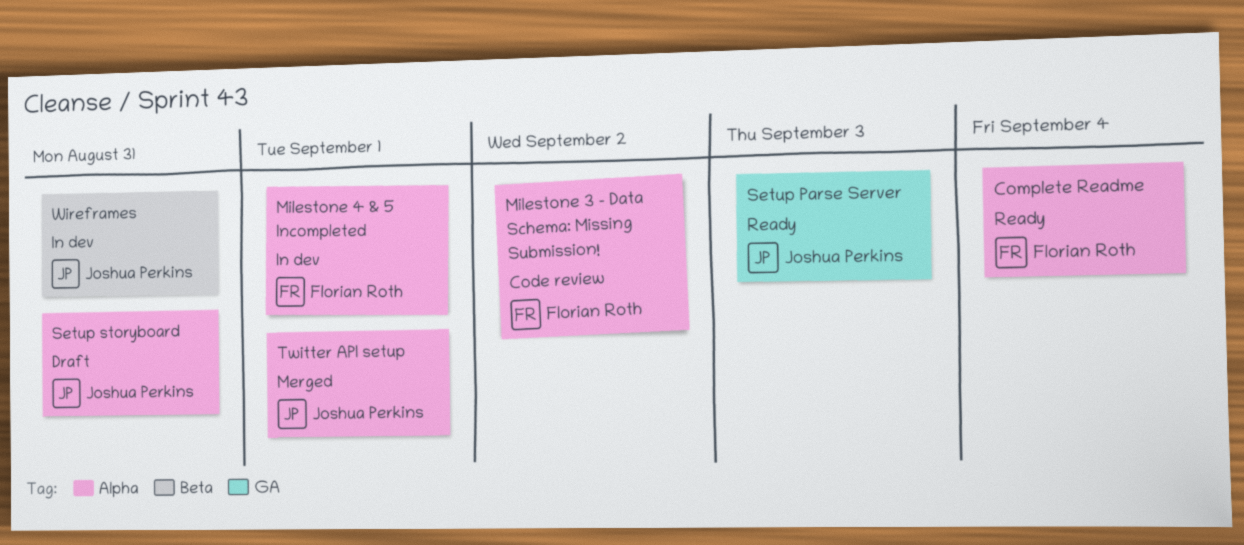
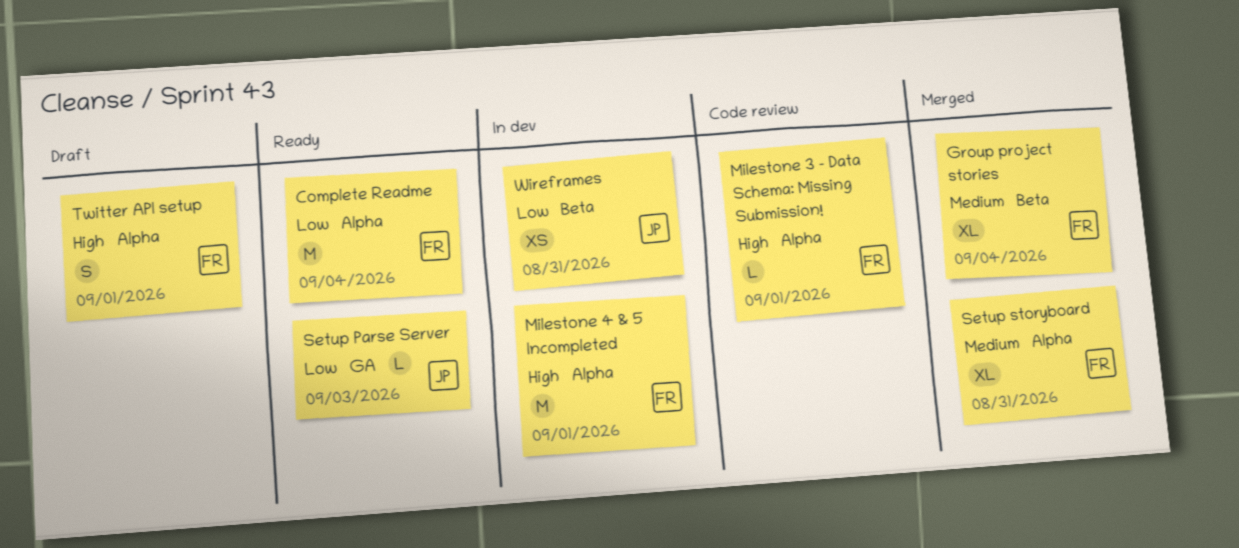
Group project stories: none -> present
Milestone 3 - Data Schema: Missing Submission!, due: Sep 2 -> Sep 1
Setup storyboard, status: Draft -> Merged
Setup storyboard, owner: Joshua Perkins -> Florian Roth
Twitter API setup, status: Merged -> Draft
Twitter API setup, owner: Joshua Perkins -> Florian Roth

